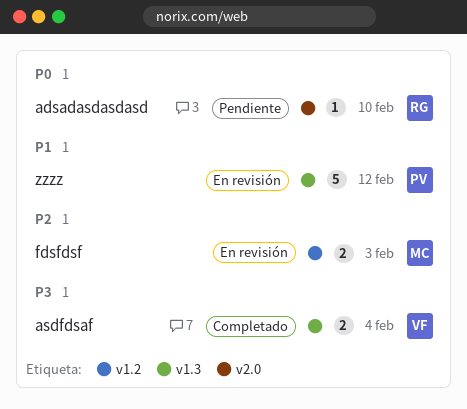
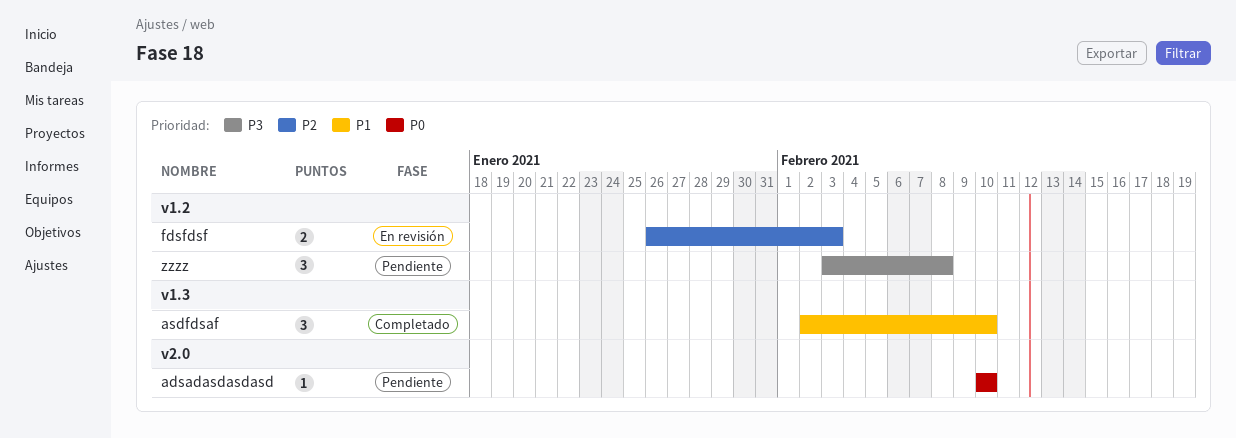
asdfdsaf, priority: P3 -> P1
asdfdsaf, estimate: 2 -> 3
asdfdsaf, due: Feb 4 -> Feb 10
zzzz, status: En revisión -> Pendiente
zzzz, priority: P1 -> P3
zzzz, label: v1.3 -> v1.2
zzzz, estimate: 5 -> 3
zzzz, due: Feb 12 -> Feb 8

